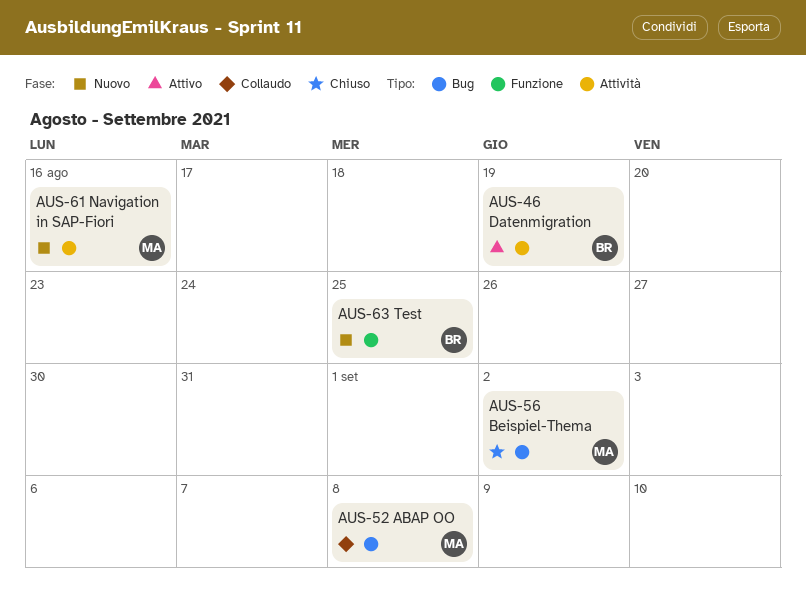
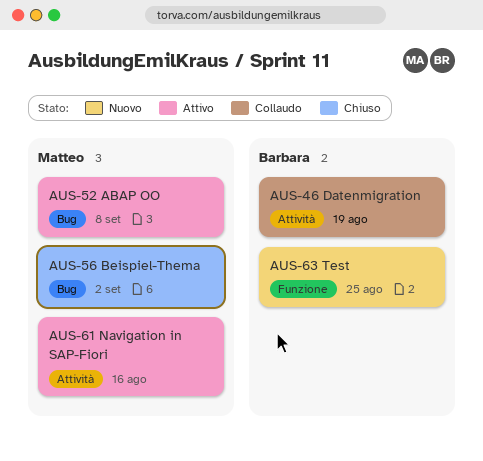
AUS-46, status: Attivo -> Collaudo
AUS-52, status: Collaudo -> Attivo
AUS-61, status: Nuovo -> Attivo

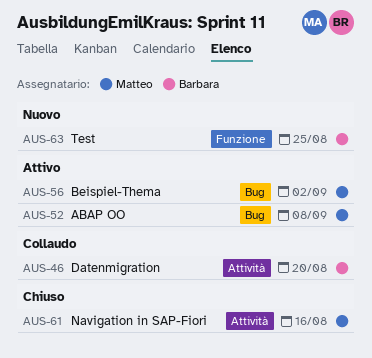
AUS-46, due: Aug 19 -> Aug 20
AUS-56, status: Chiuso -> Attivo
AUS-61, status: Attivo -> Chiuso

